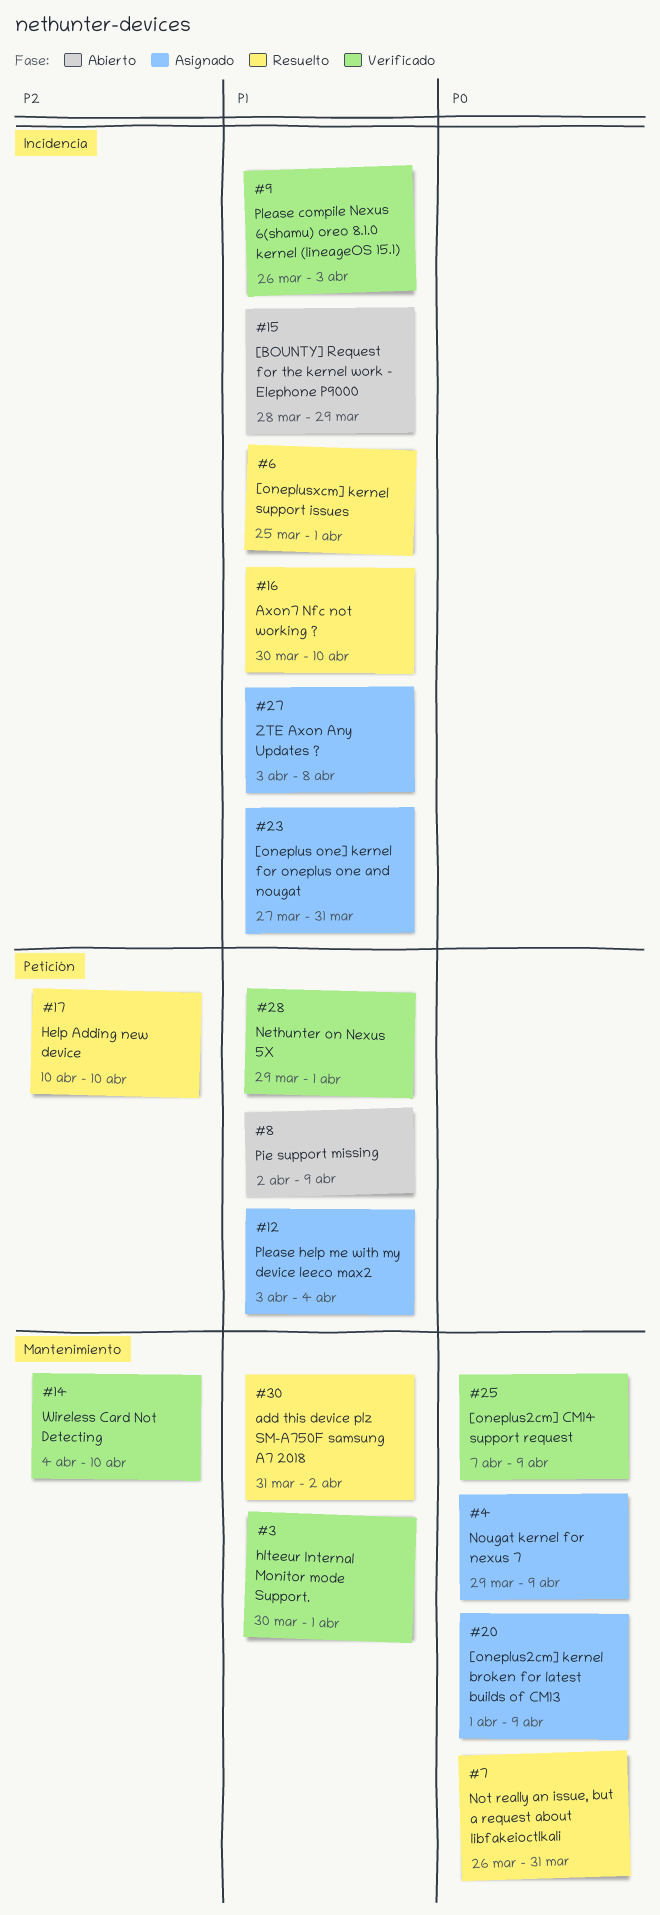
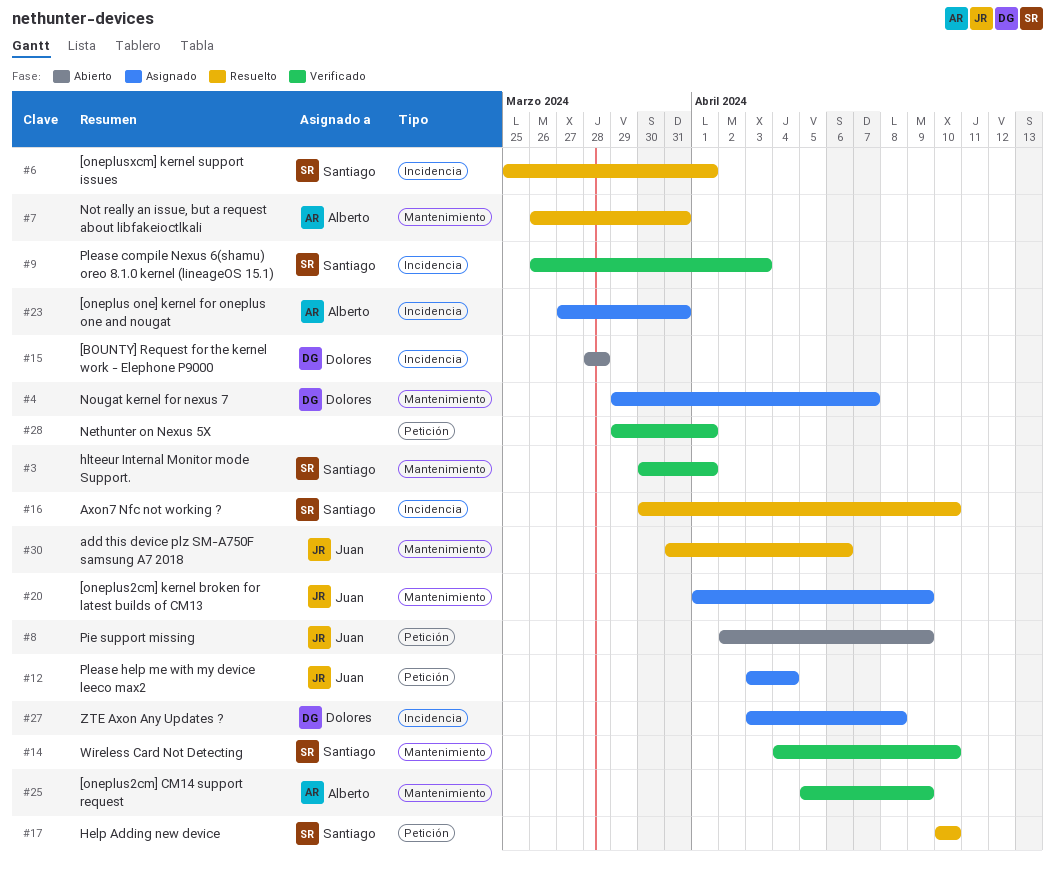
#4, due: Apr 9 -> Apr 7
#15, due: Mar 29 -> Mar 28
#25, start: Apr 7 -> Apr 5
#30, due: Apr 2 -> Apr 6

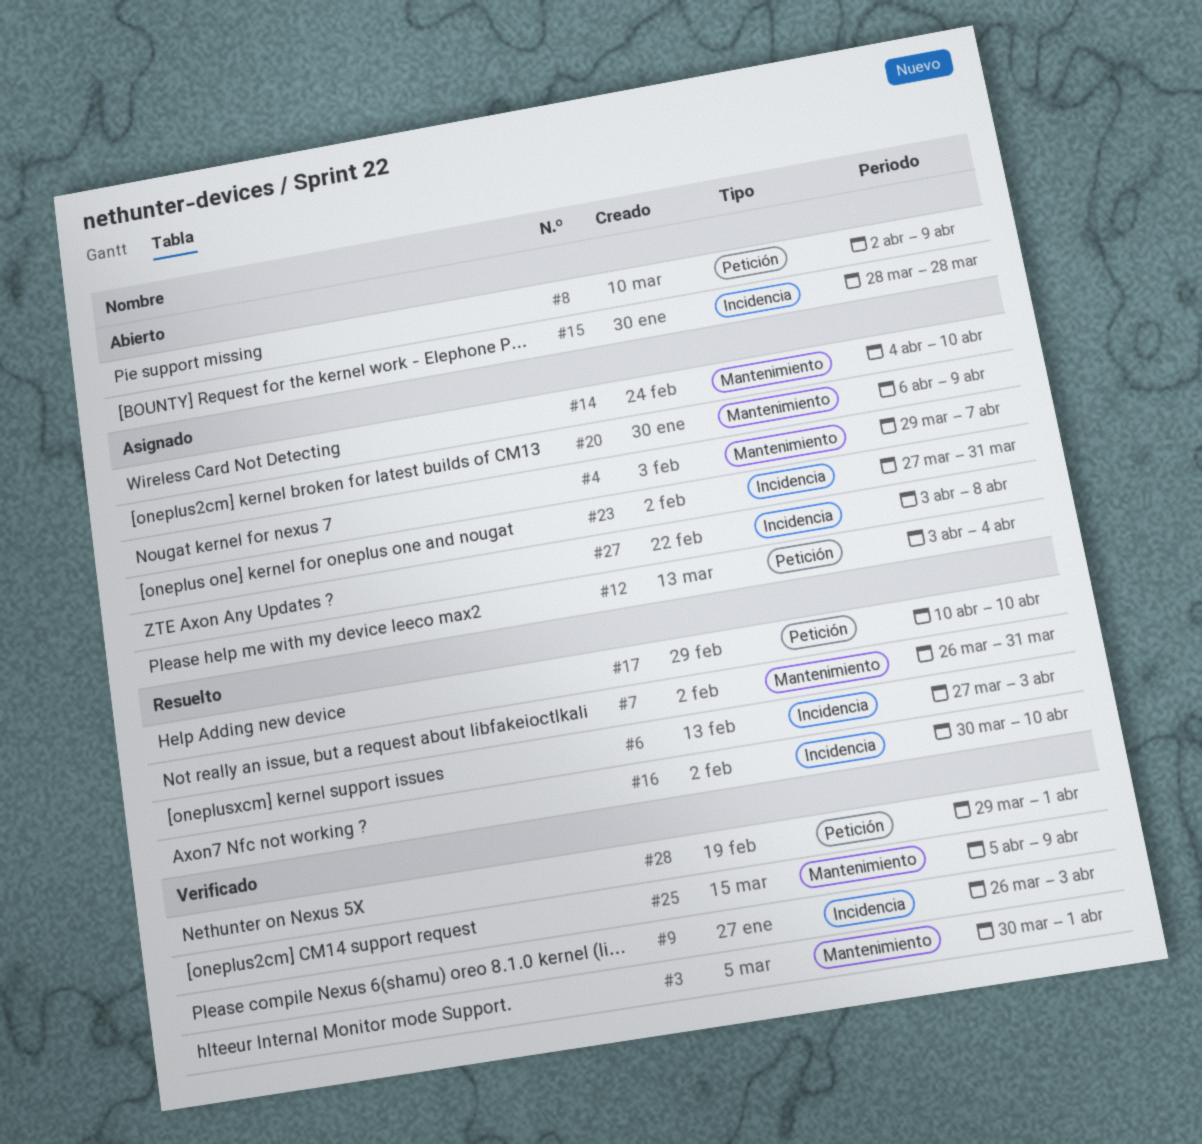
#6, start: Mar 25 -> Mar 27
#6, due: Apr 1 -> Apr 3
#14, status: Verificado -> Asignado
#20, start: Apr 1 -> Apr 6
#30: present -> none

